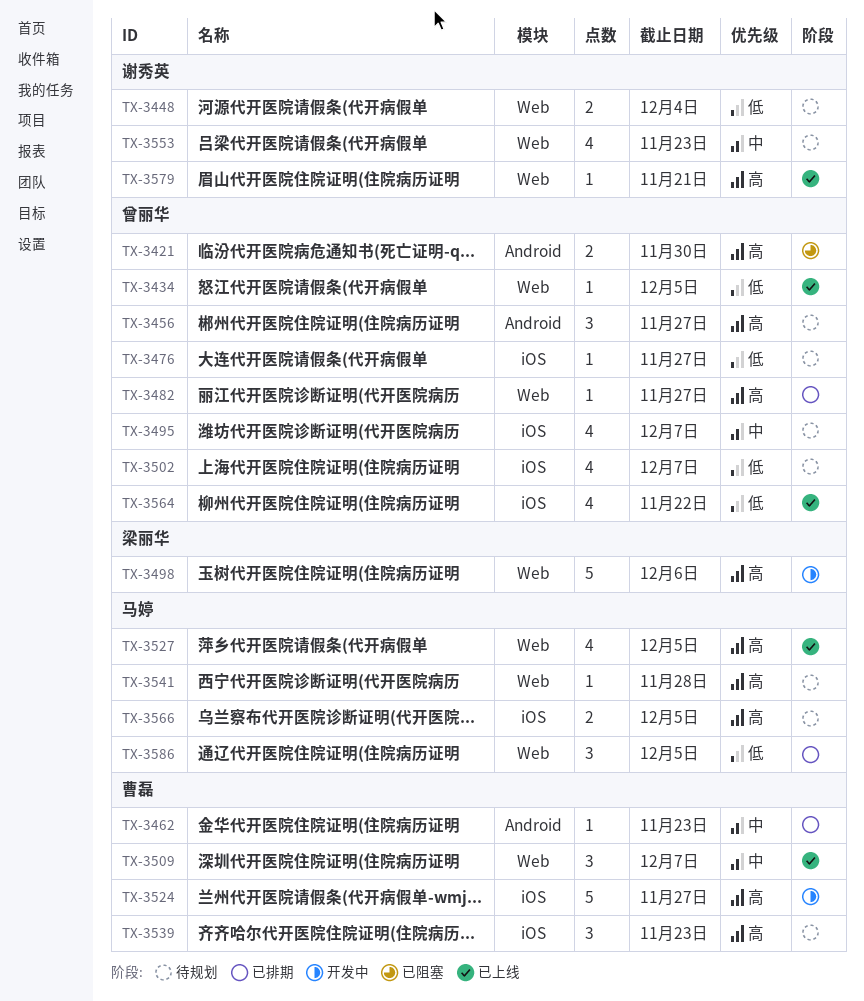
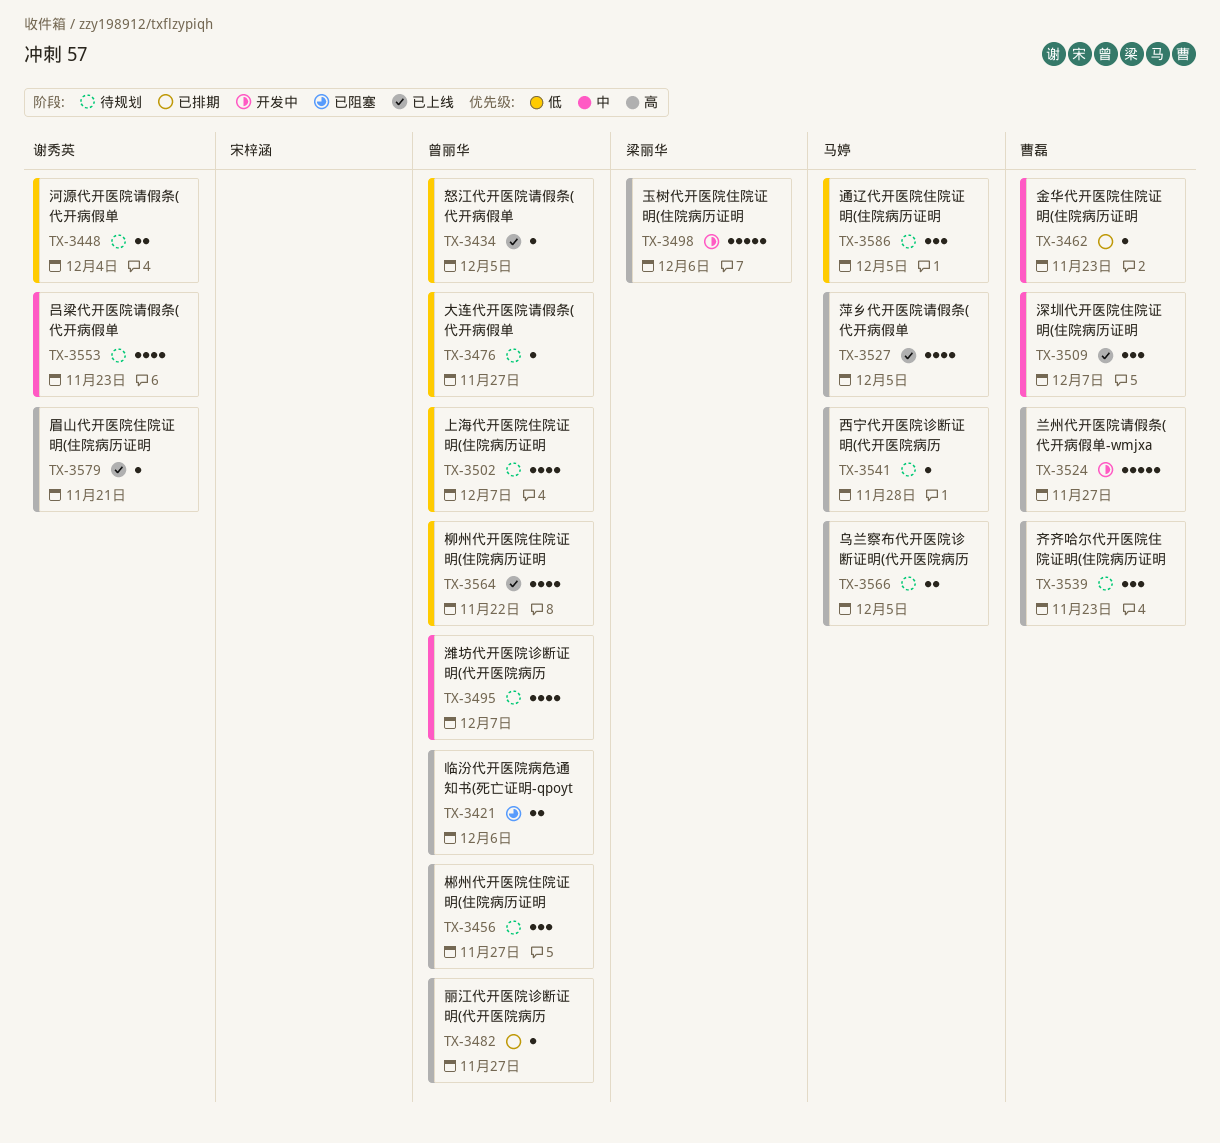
TX-3421, due: Nov 30 -> Dec 6
TX-3586, status: 已排期 -> 待规划

